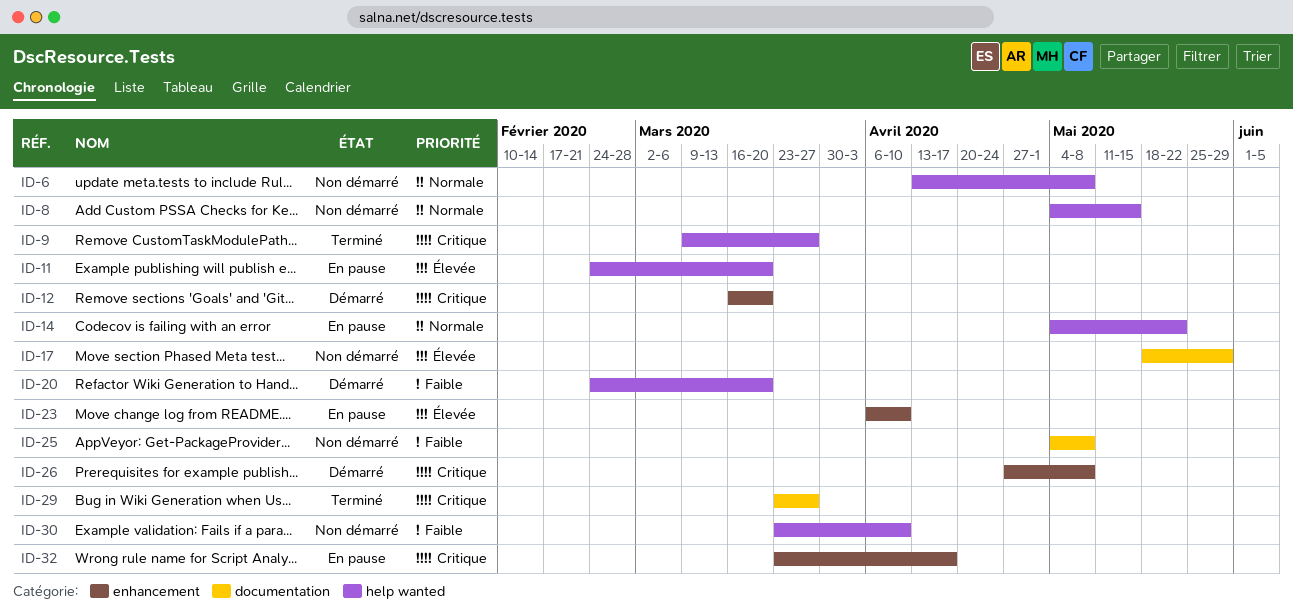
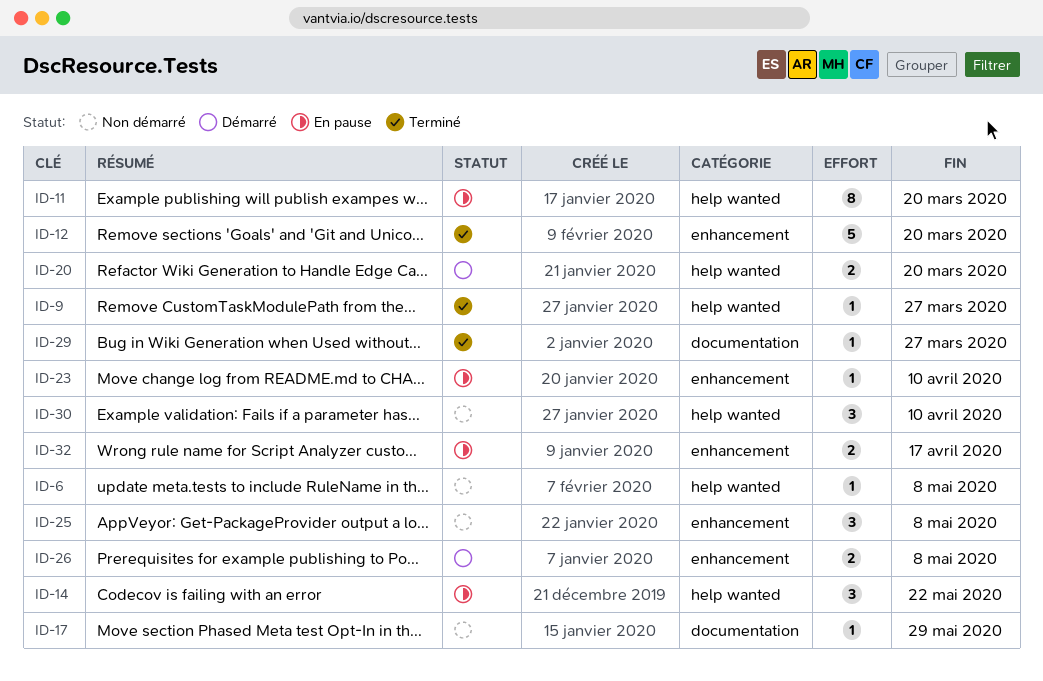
ID-8: present -> none
ID-12, status: Démarré -> Terminé
ID-25, label: documentation -> enhancement

